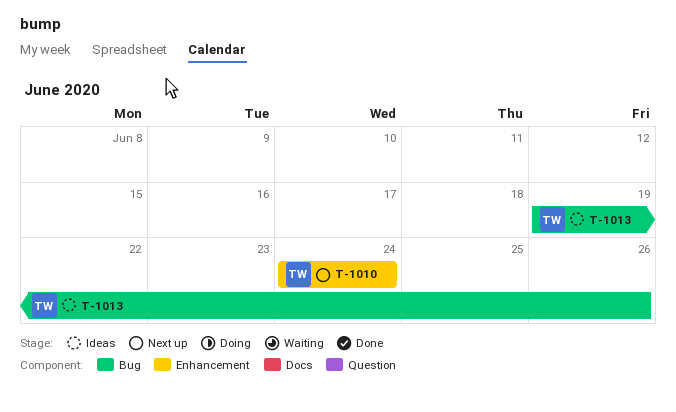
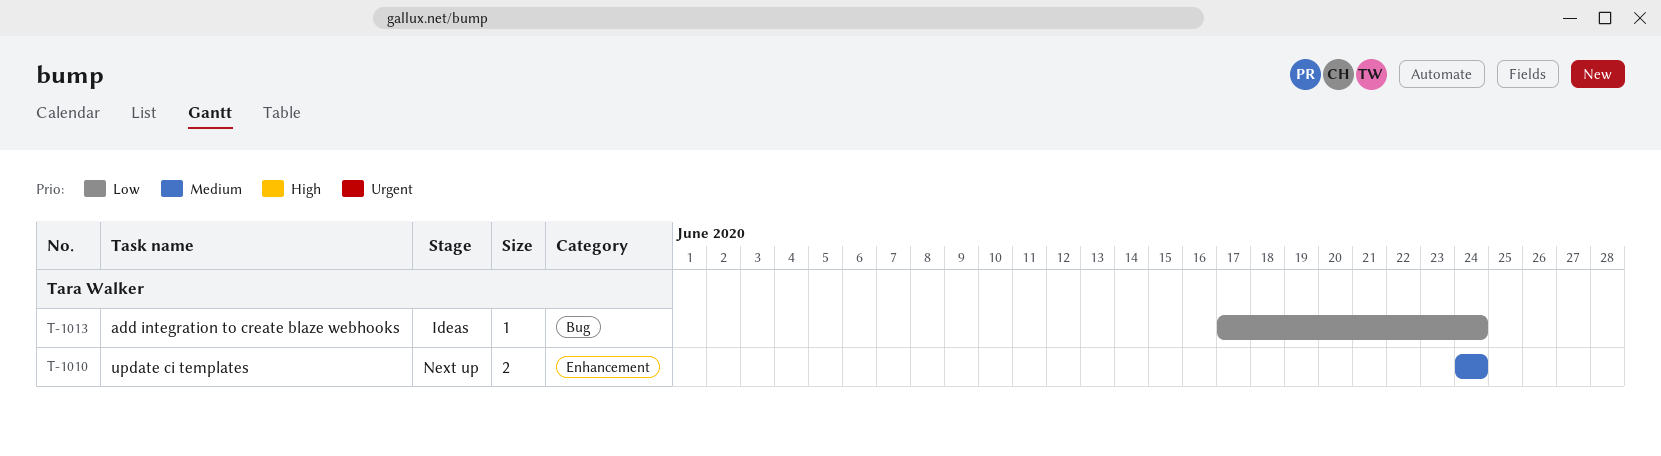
T-1013, start: Jun 19 -> Jun 17
T-1013, due: Jun 26 -> Jun 24

